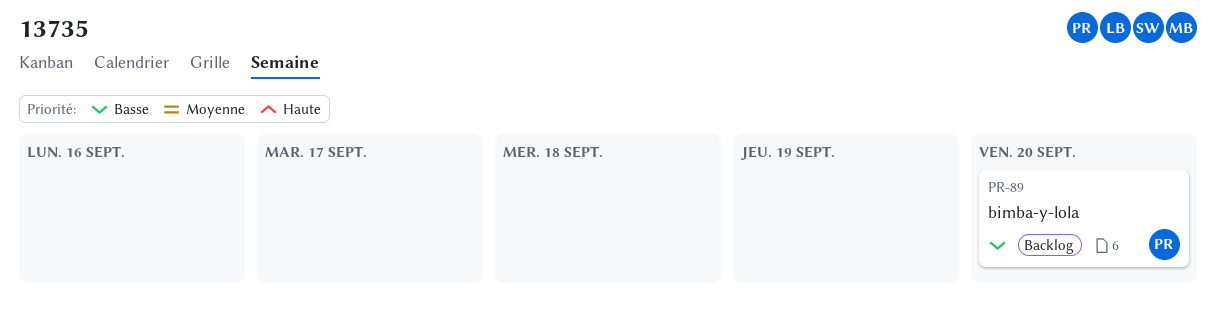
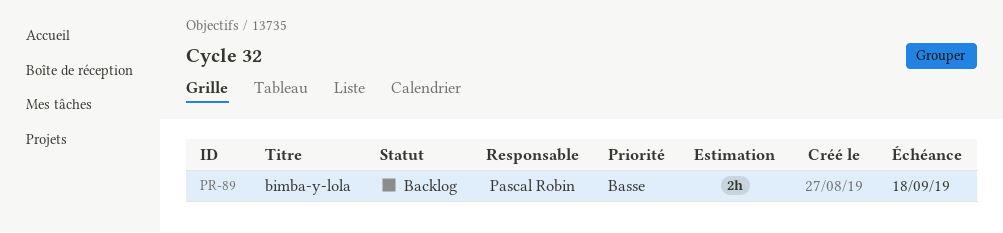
PR-89, due: Sep 20 -> Sep 18

